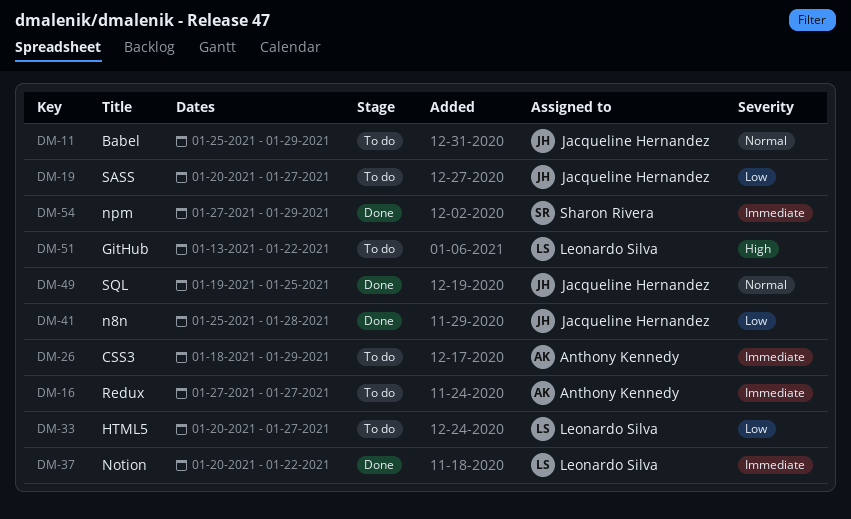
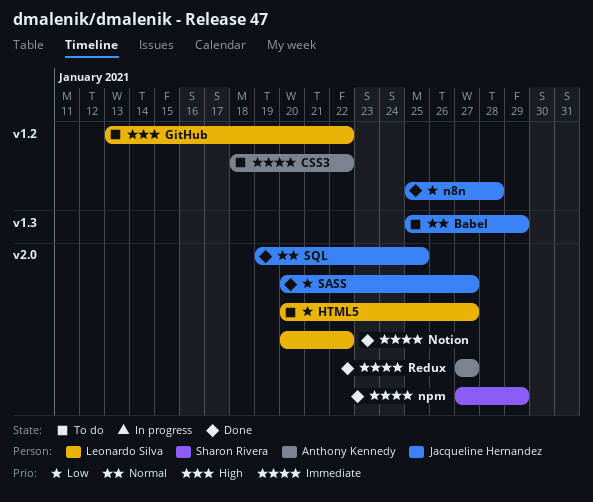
CSS3, due: Jan 29 -> Jan 22
Redux, status: To do -> Done
SASS, status: To do -> Done

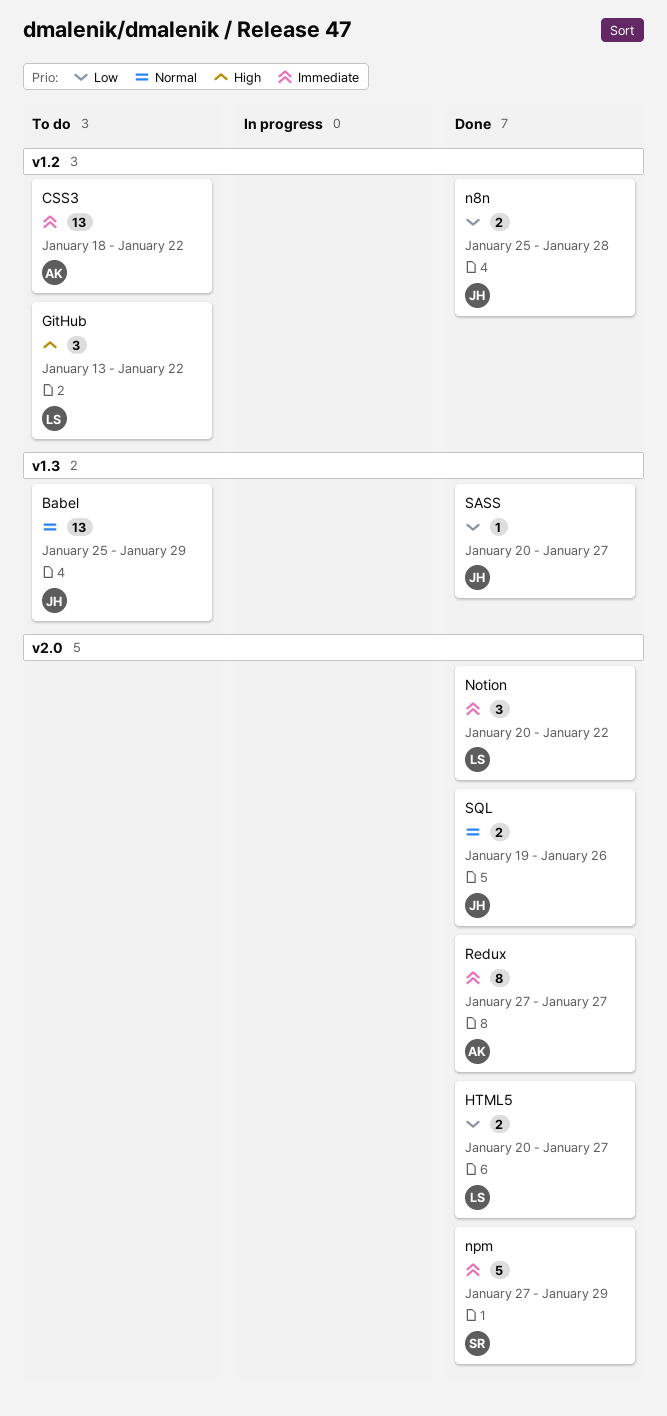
HTML5, status: To do -> Done
SASS, label: v2.0 -> v1.3
SQL, due: Jan 25 -> Jan 26

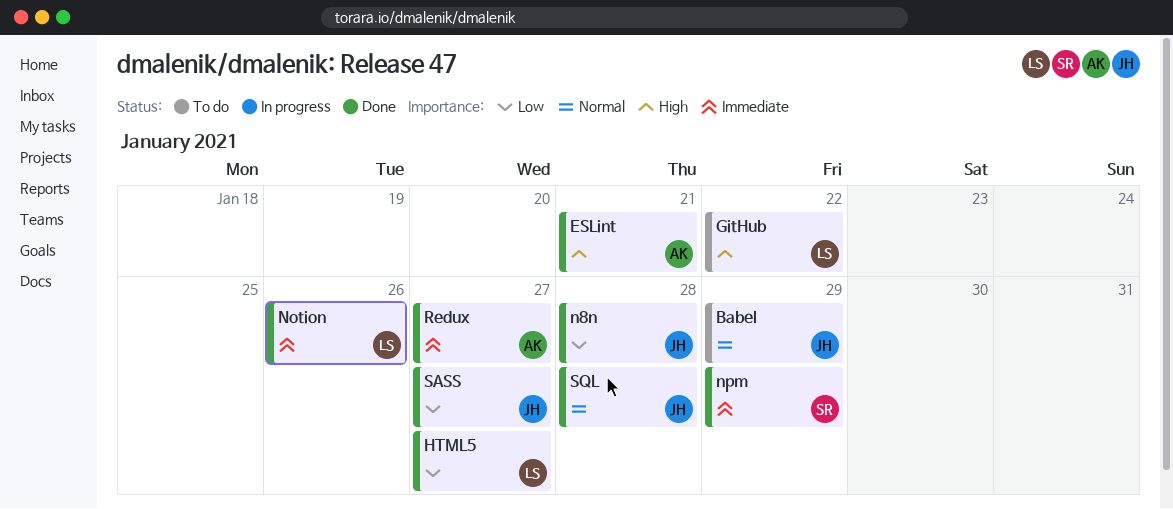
CSS3: present -> none
ESLint: none -> present
Notion, due: Jan 22 -> Jan 26
SQL, due: Jan 26 -> Jan 28

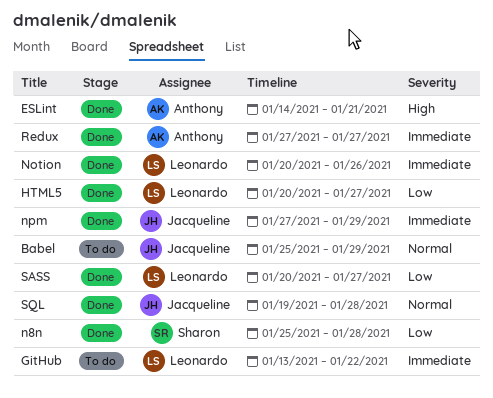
GitHub, priority: High -> Immediate
n8n, owner: Jacqueline -> Sharon
npm, owner: Sharon -> Jacqueline
SASS, owner: Jacqueline -> Leonardo

